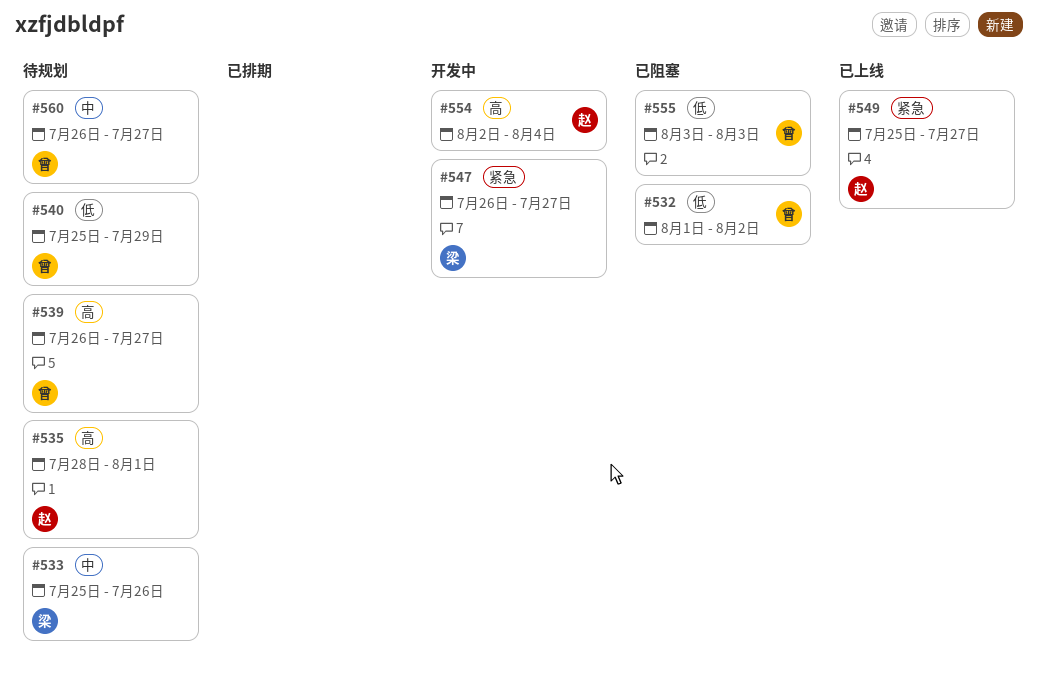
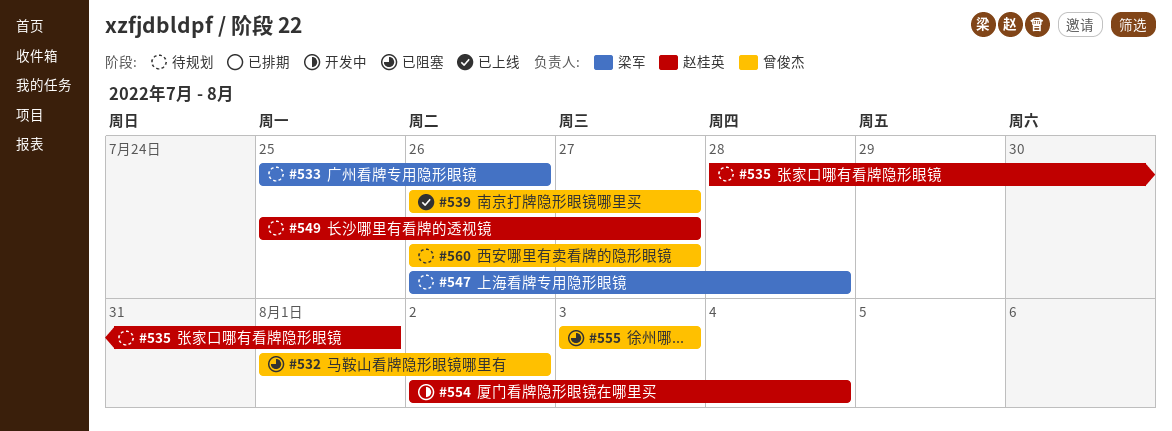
#539, status: 待规划 -> 已上线
#540: present -> none
#547, status: 开发中 -> 待规划
#547, due: Jul 27 -> Jul 28
#549, status: 已上线 -> 待规划

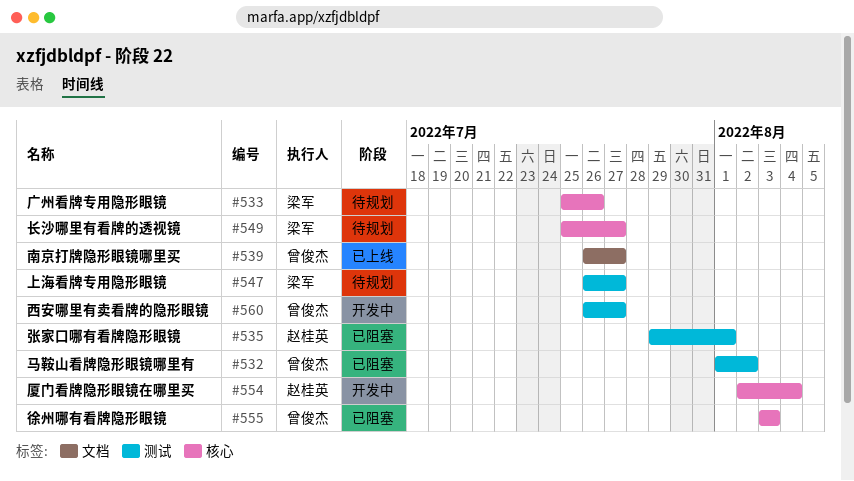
#535, status: 待规划 -> 已阻塞
#535, start: Jul 28 -> Jul 29
#547, due: Jul 28 -> Jul 27
#549, owner: 赵桂英 -> 梁军
#560, status: 待规划 -> 开发中

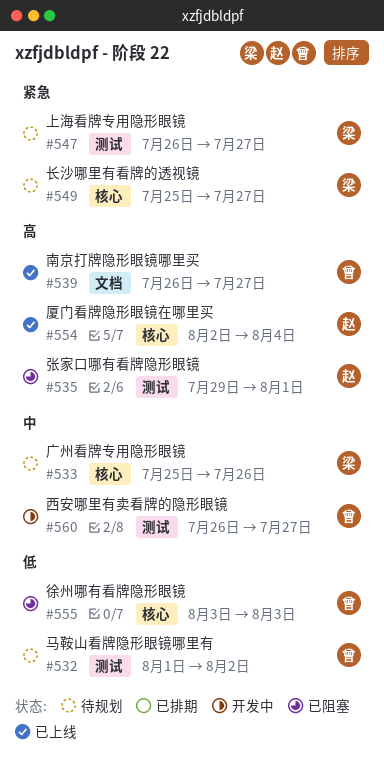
#532, status: 已阻塞 -> 待规划
#554, status: 开发中 -> 已上线

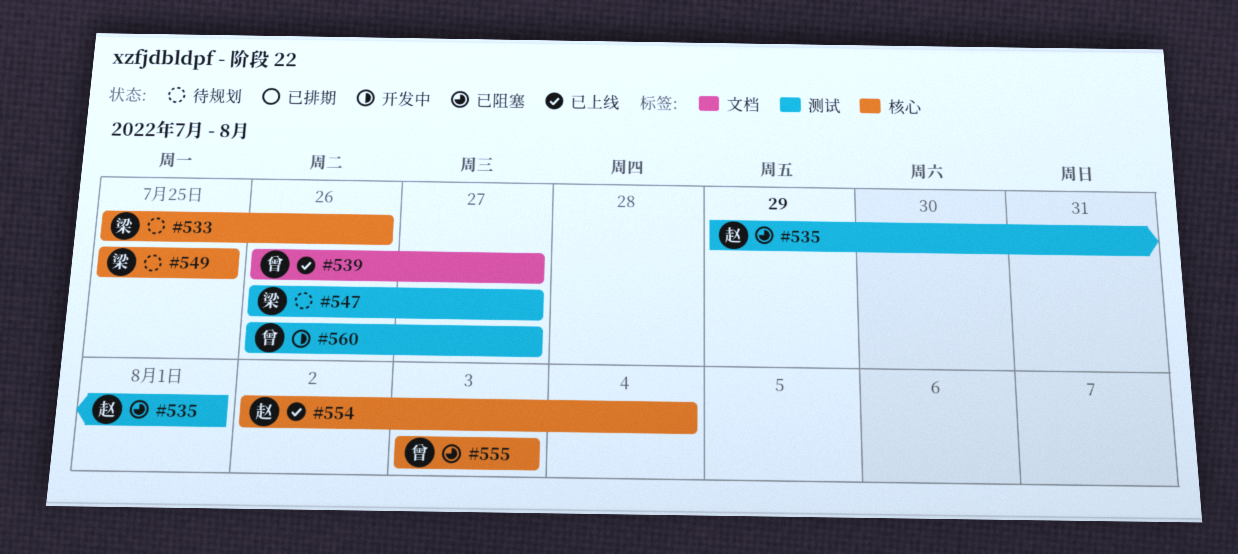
#532: present -> none
#549, due: Jul 27 -> Jul 25

